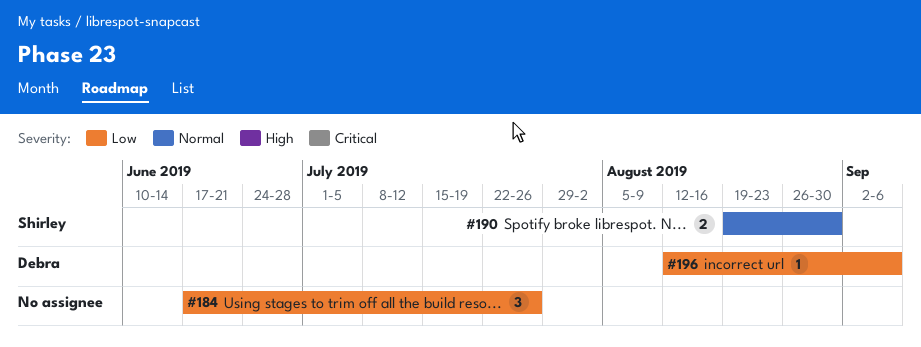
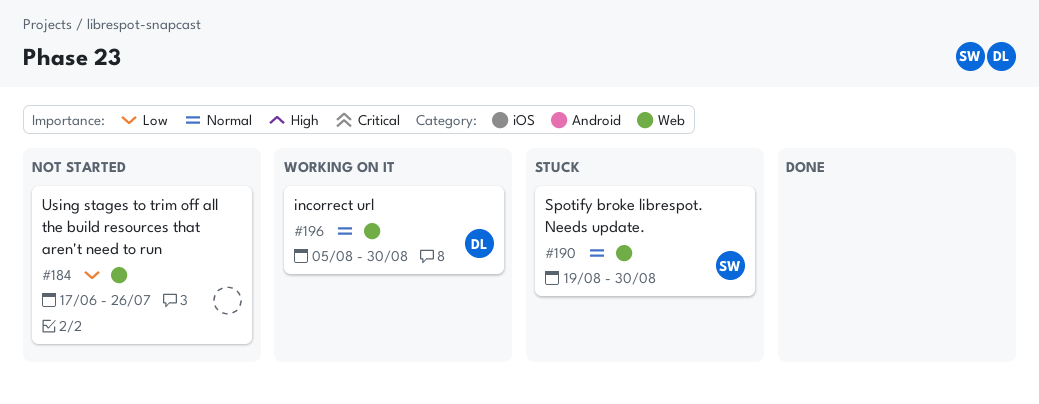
#196, priority: Low -> Normal
#196, start: Aug 12 -> Aug 5
#196, due: Sep 6 -> Aug 30

